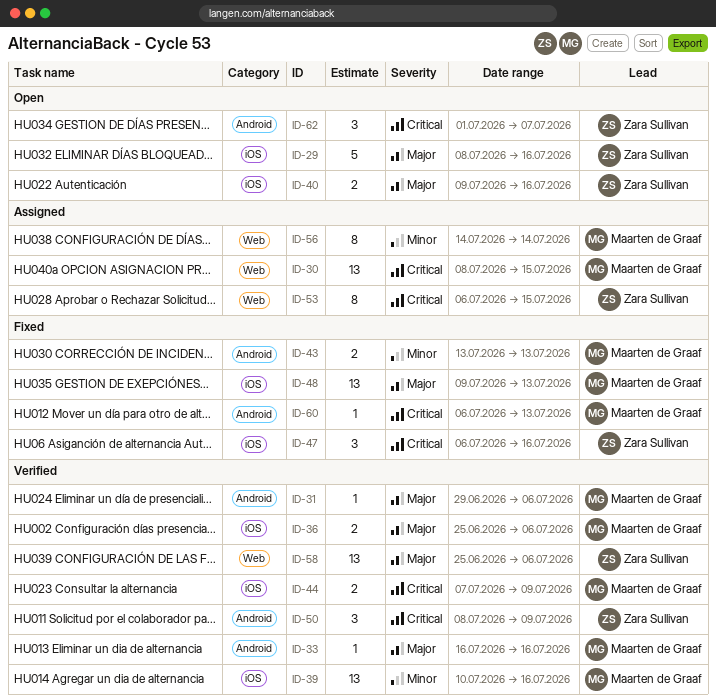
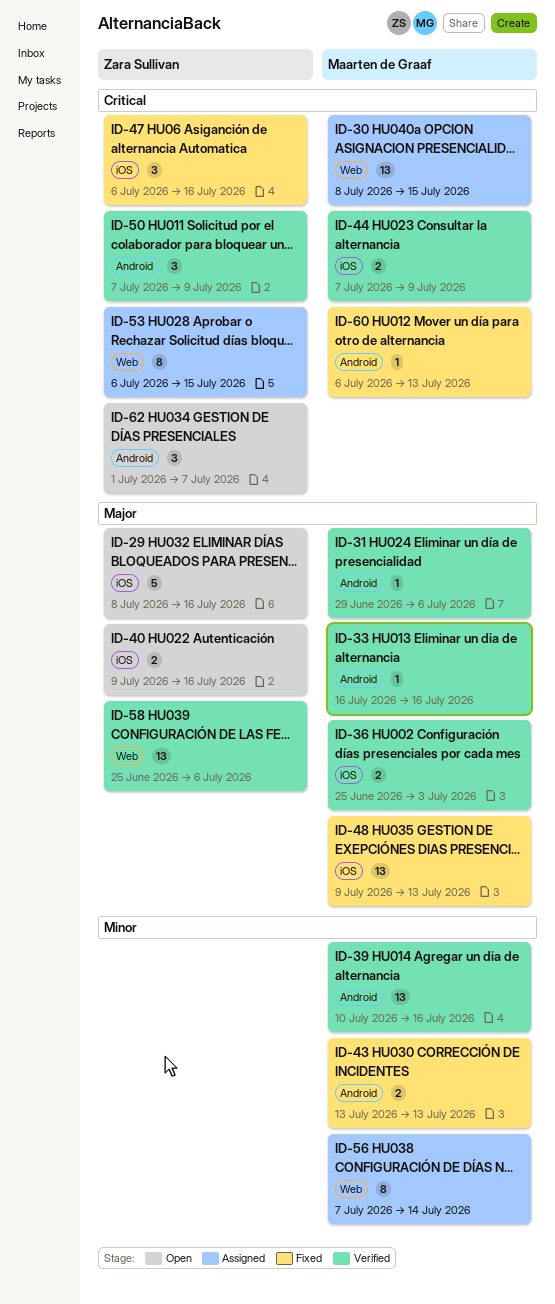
ID-36, due: Jul 6 -> Jul 3
ID-39, label: iOS -> Android
ID-50, start: Jul 8 -> Jul 7
ID-56, start: Jul 14 -> Jul 7

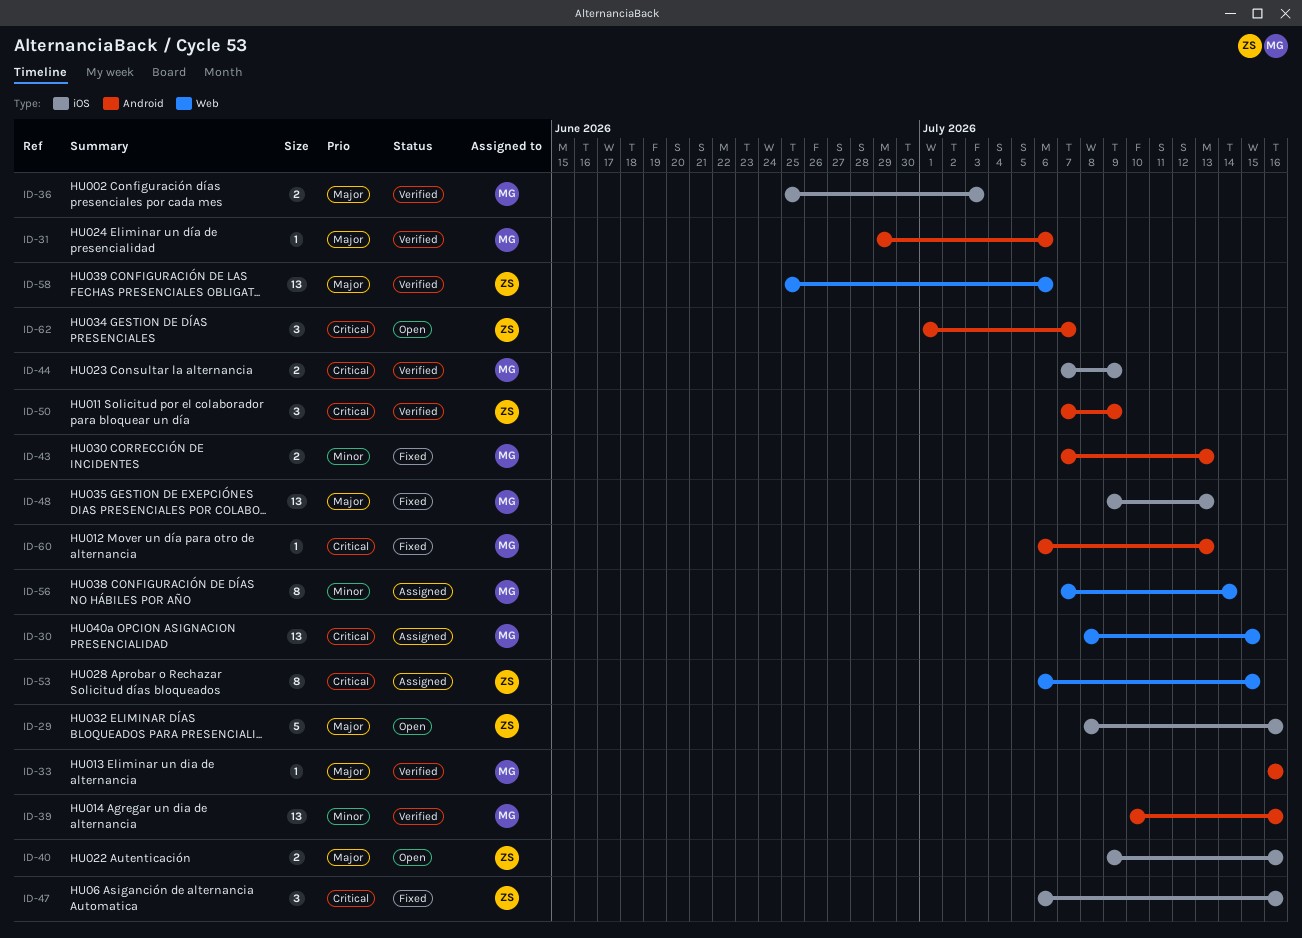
ID-43, start: Jul 13 -> Jul 7

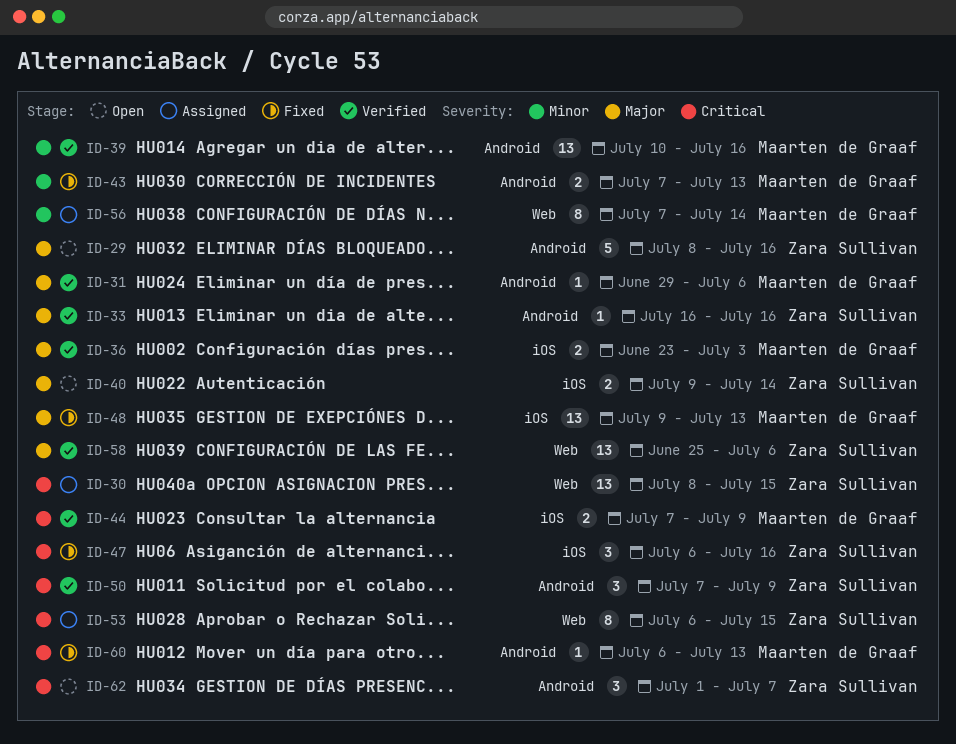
ID-29, label: iOS -> Android
ID-30, owner: Maarten de Graaf -> Zara Sullivan
ID-33, owner: Maarten de Graaf -> Zara Sullivan
ID-36, start: Jun 25 -> Jun 23
ID-40, due: Jul 16 -> Jul 14

